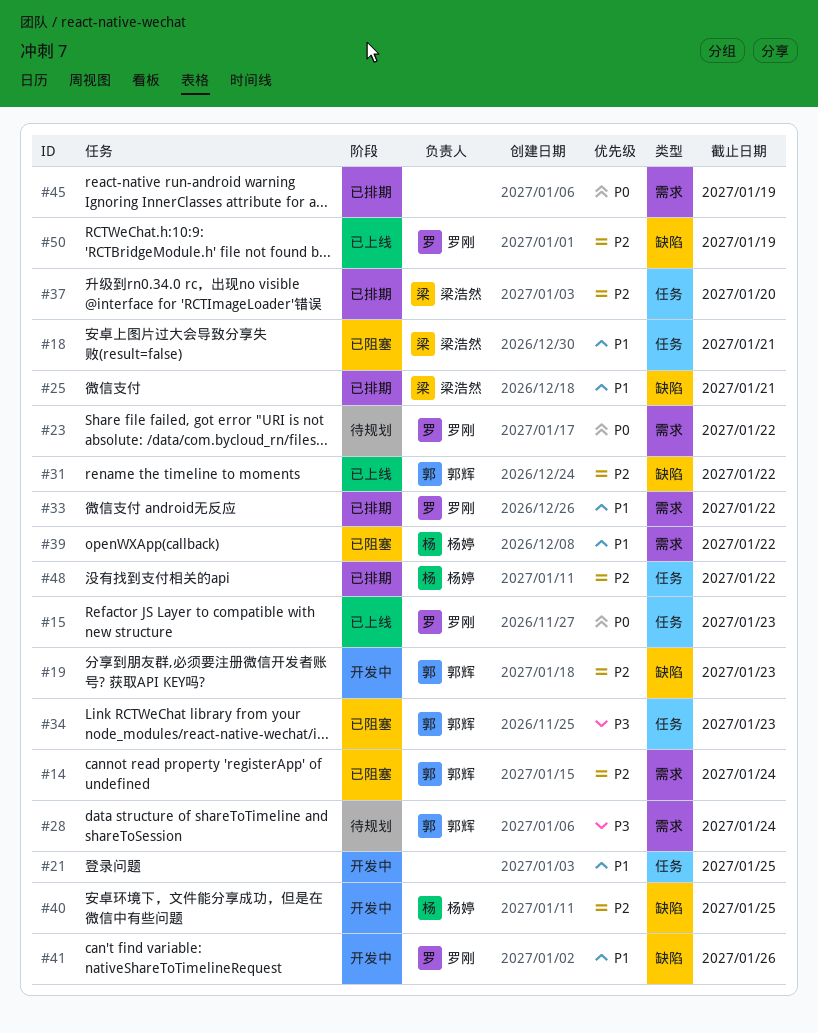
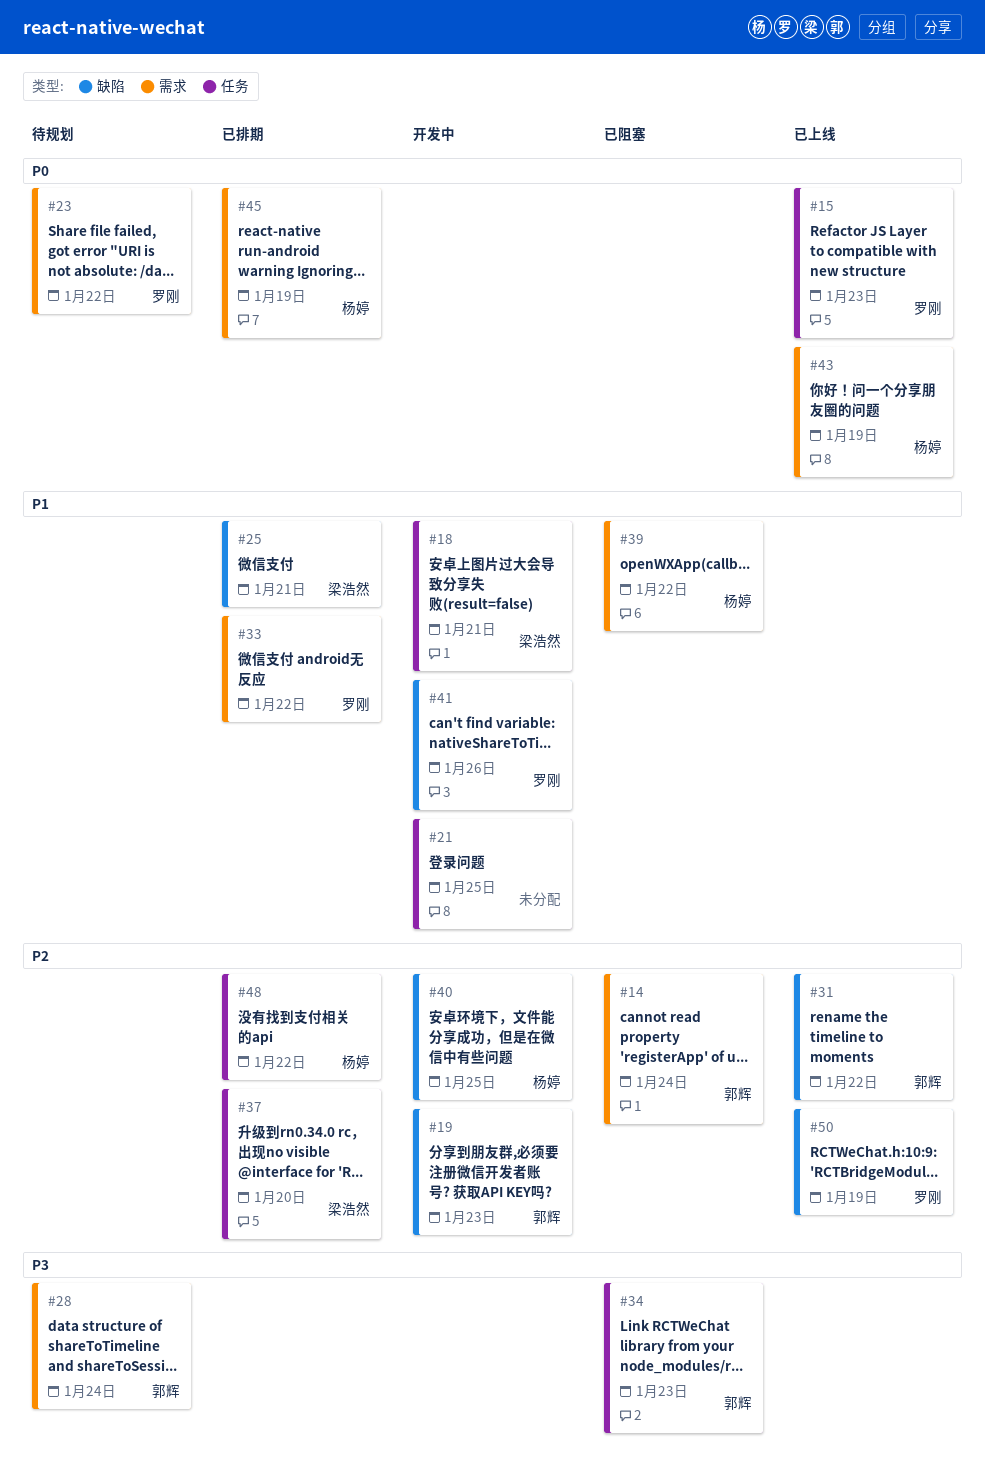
#18, status: 已阻塞 -> 开发中
#43: none -> present
#45, owner: none -> 杨婷

